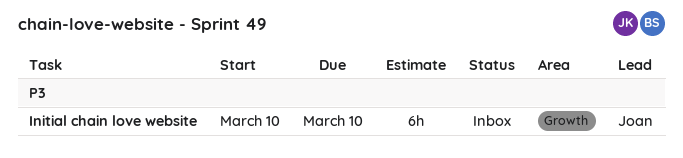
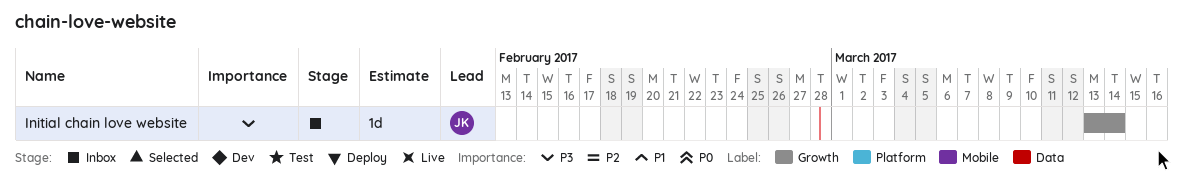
Initial chain love website, estimate: 6h -> 1d
Initial chain love website, start: Mar 10 -> Mar 13
Initial chain love website, due: Mar 10 -> Mar 14

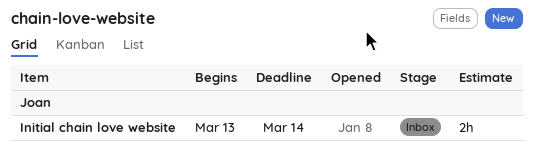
Initial chain love website, estimate: 1d -> 2h

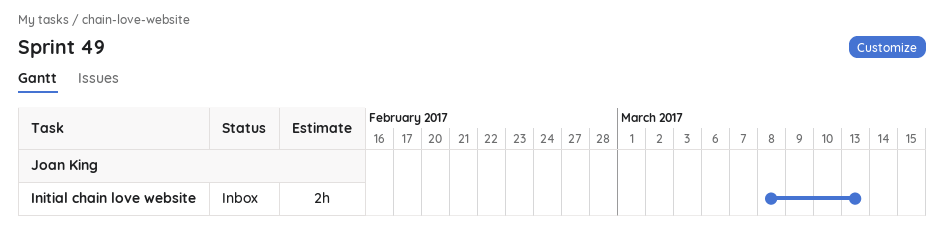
Initial chain love website, start: Mar 13 -> Mar 8
Initial chain love website, due: Mar 14 -> Mar 13

